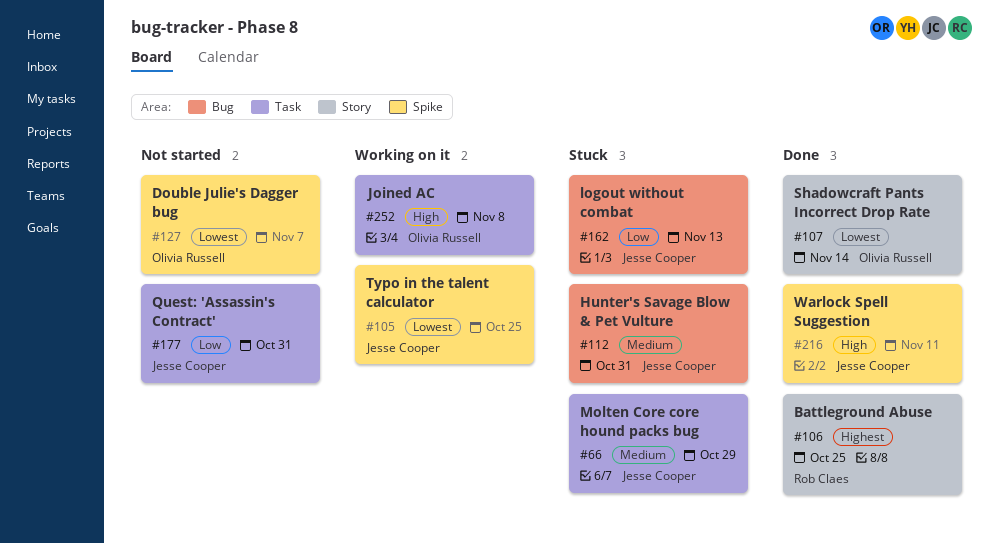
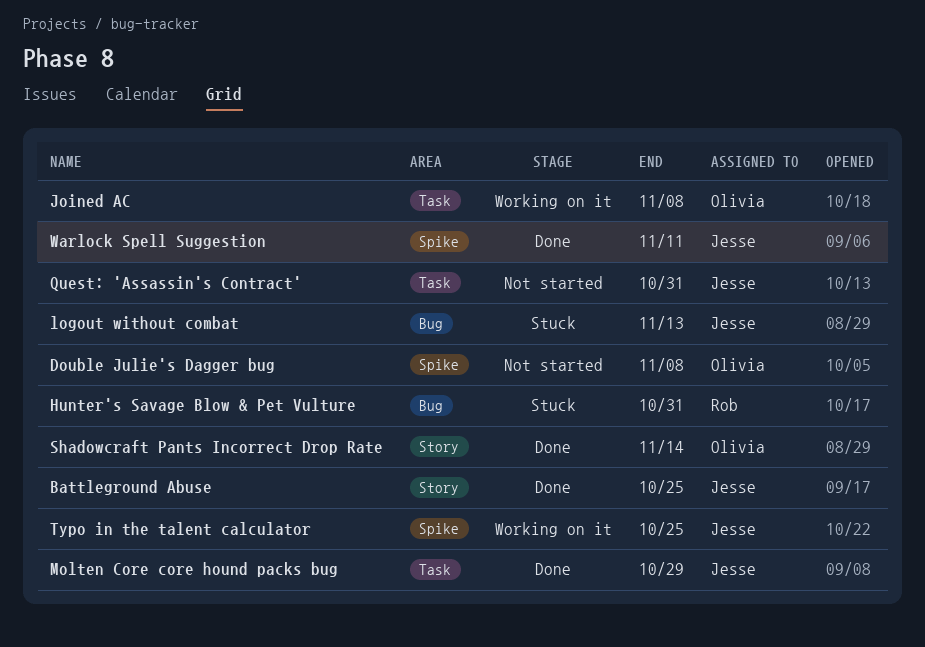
Battleground Abuse, owner: Rob Claes -> Jesse Cooper
Double Julie's Dagger bug, due: Nov 7 -> Nov 8
Hunter's Savage Blow & Pet Vulture, owner: Jesse Cooper -> Rob Claes
Molten Core core hound packs bug, status: Stuck -> Done

